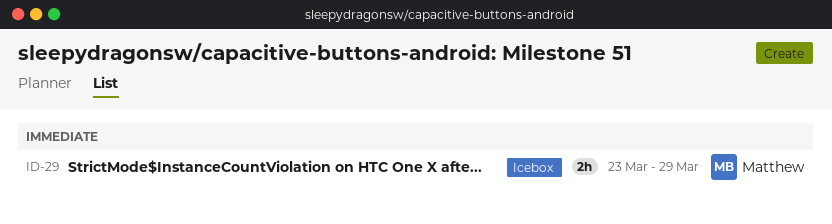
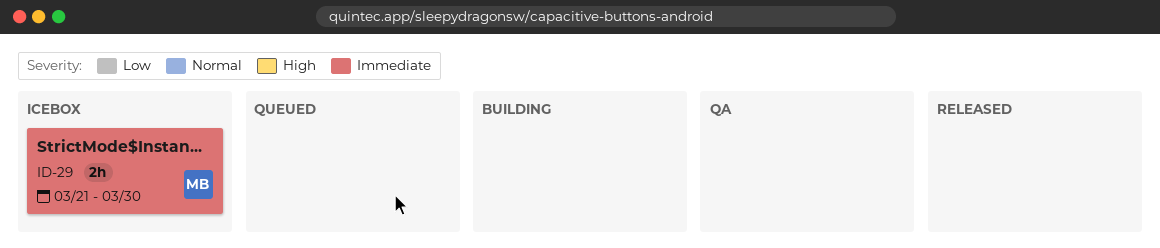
ID-29, start: Mar 23 -> Mar 21
ID-29, due: Mar 29 -> Mar 30

